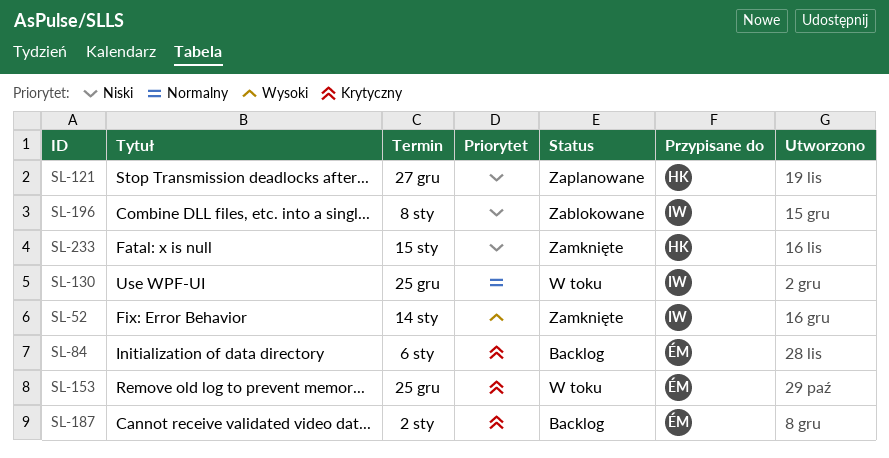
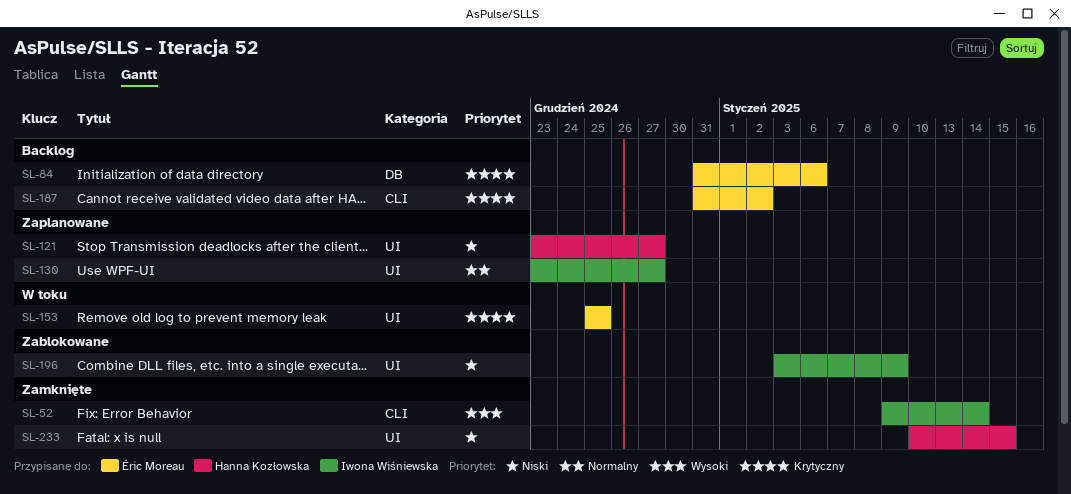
SL-130, status: W toku -> Zaplanowane
SL-130, due: Dec 25 -> Dec 27
SL-196, due: Jan 8 -> Jan 9

